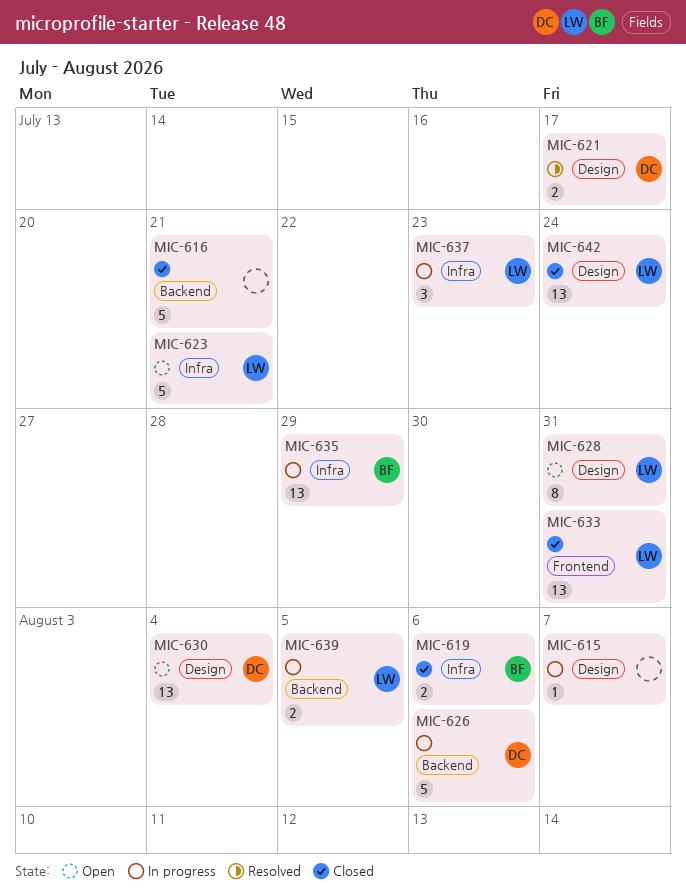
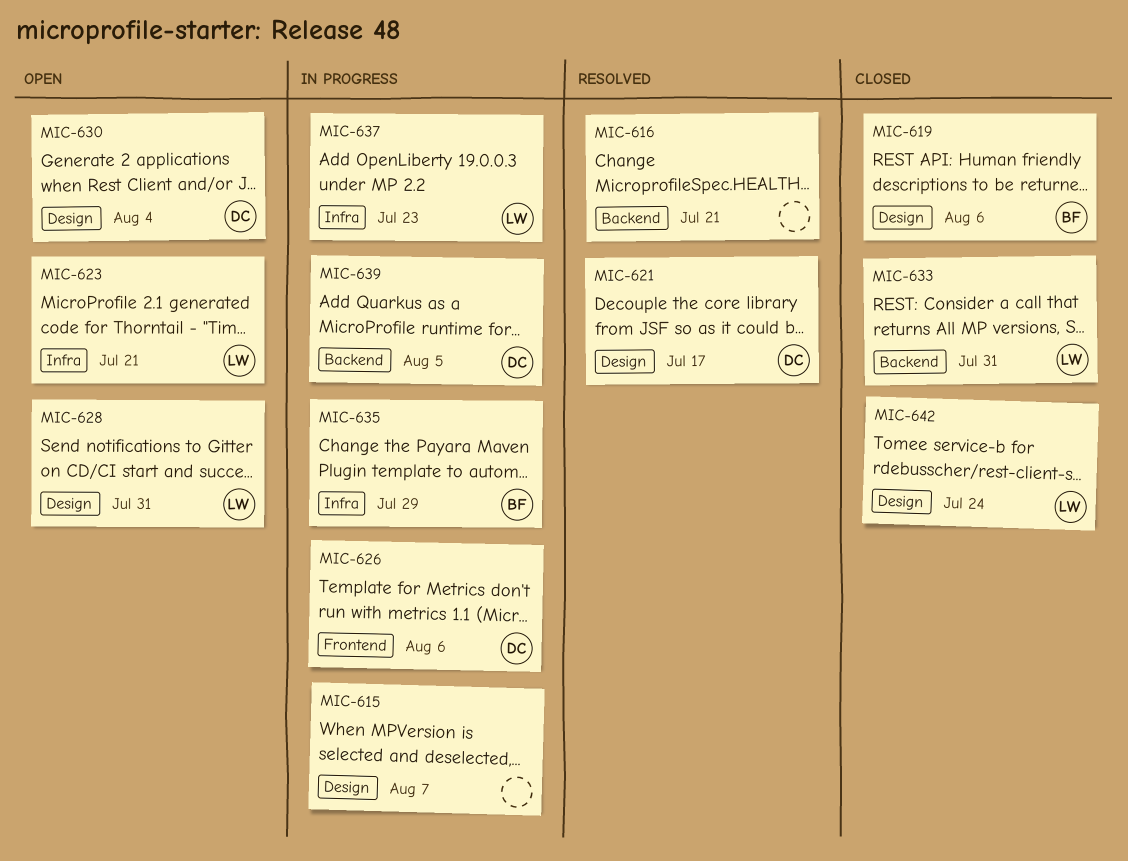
MIC-616, status: Closed -> Resolved
MIC-619, label: Infra -> Design
MIC-626, label: Backend -> Frontend
MIC-633, label: Frontend -> Backend
MIC-639, owner: LW -> DC

